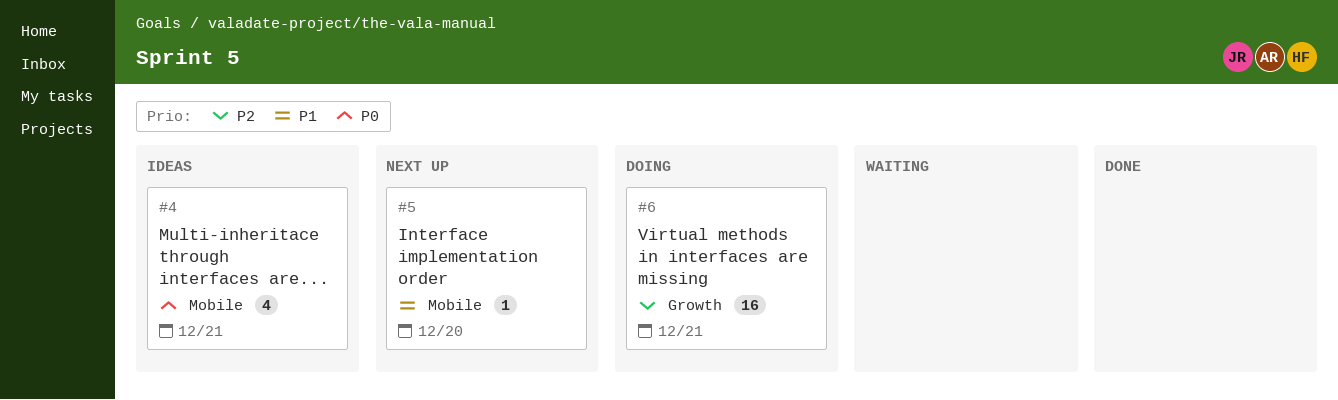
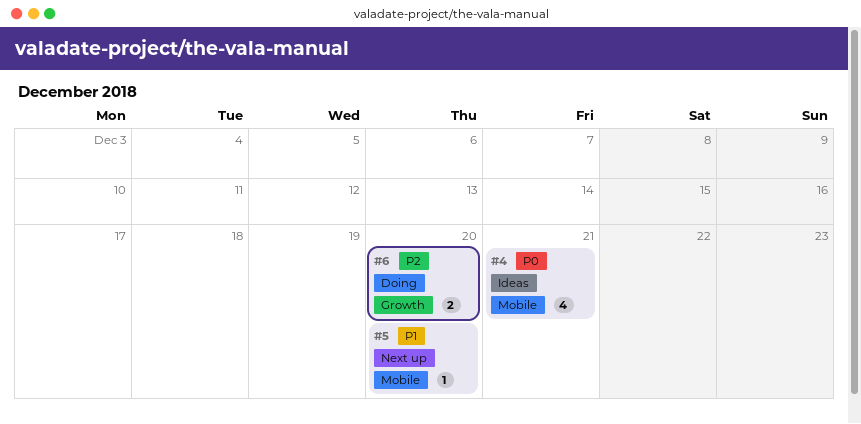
#6, estimate: 16 -> 2
#6, due: Dec 21 -> Dec 20

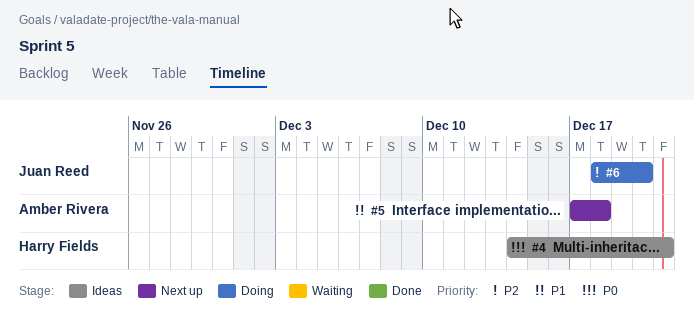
#5, due: Dec 20 -> Dec 18

